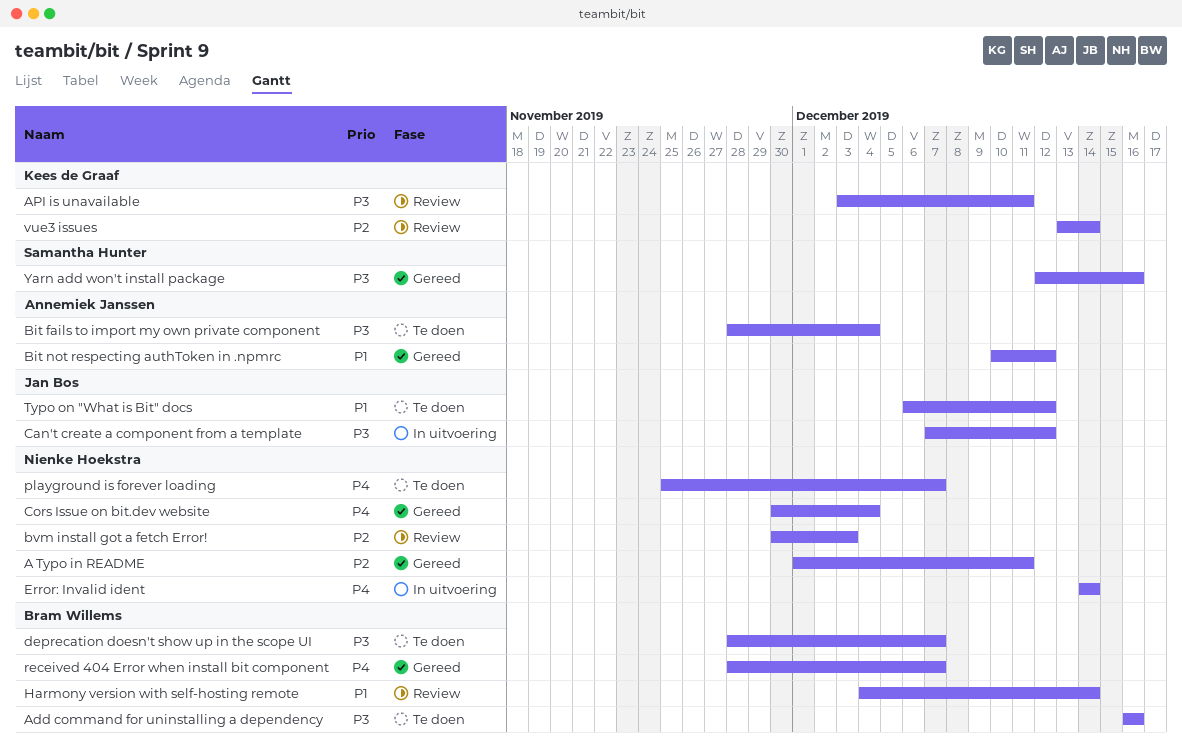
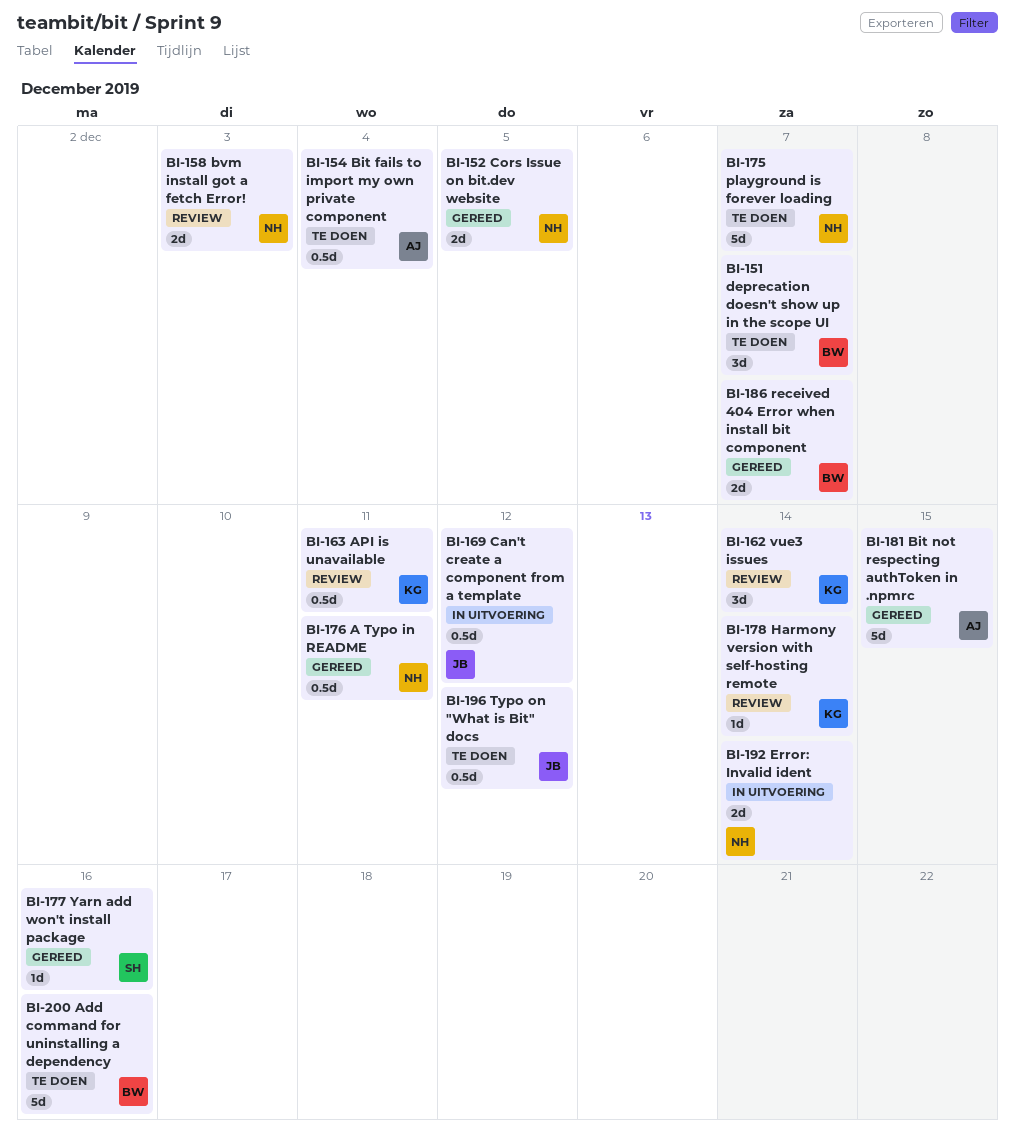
Bit not respecting authToken in .npmrc, due: Dec 12 -> Dec 15
Cors Issue on bit.dev website, due: Dec 4 -> Dec 5
Harmony version with self-hosting remote, owner: Bram Willems -> Kees de Graaf

